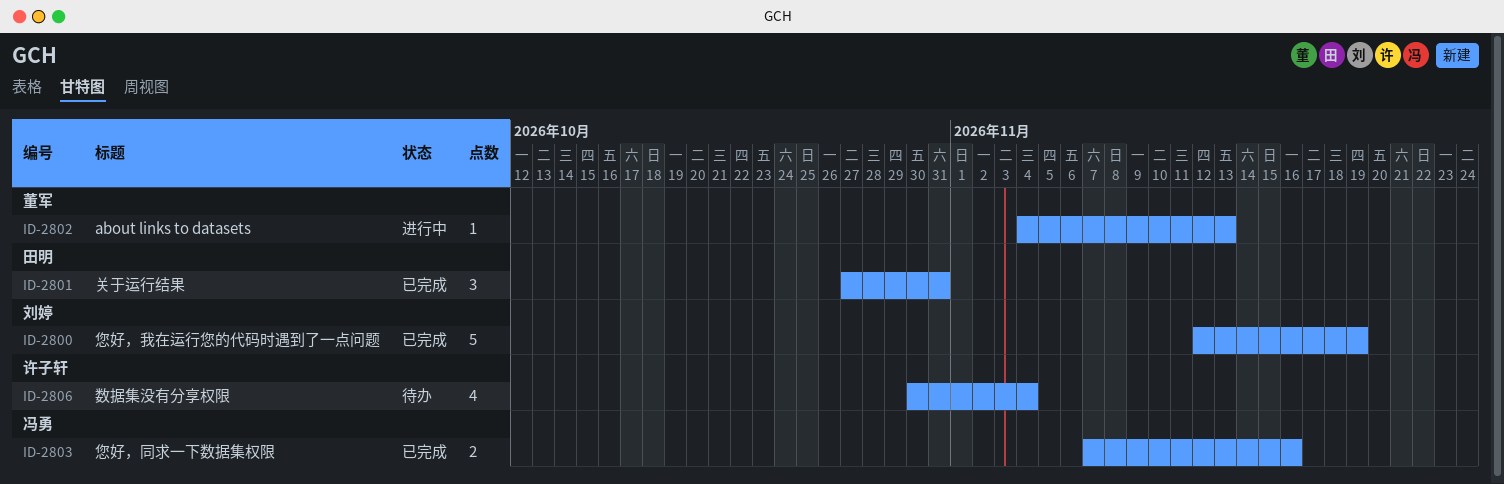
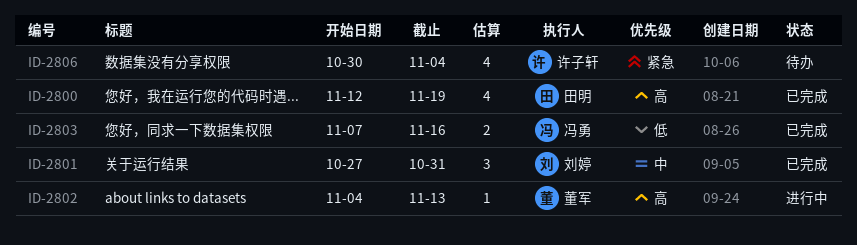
ID-2800, owner: 刘婷 -> 田明
ID-2800, estimate: 5 -> 4
ID-2801, owner: 田明 -> 刘婷

